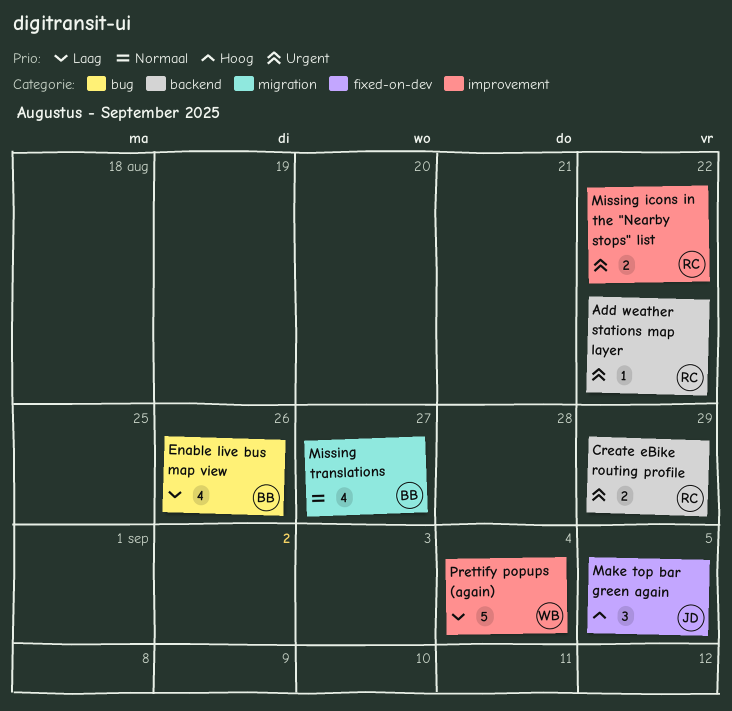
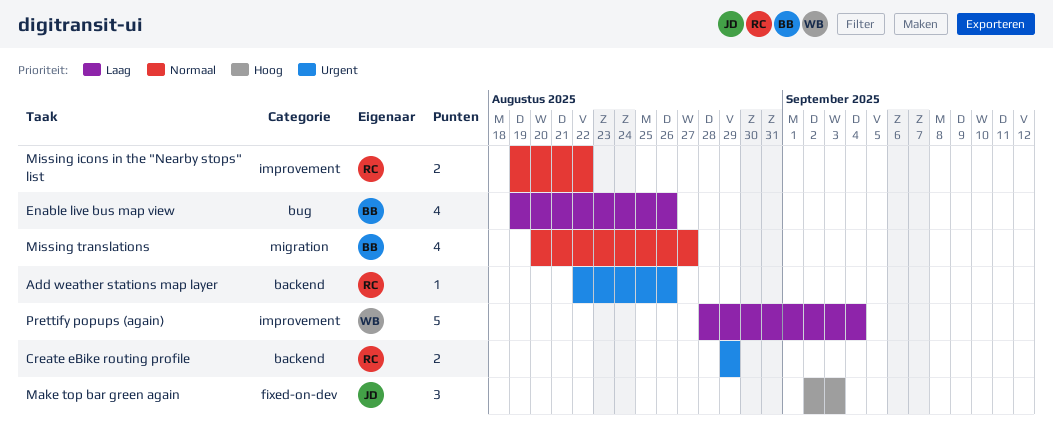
Add weather stations map layer, due: Aug 22 -> Aug 26
Make top bar green again, due: Sep 5 -> Sep 3
Missing icons in the "Nearby stops" list, priority: Urgent -> Normaal

